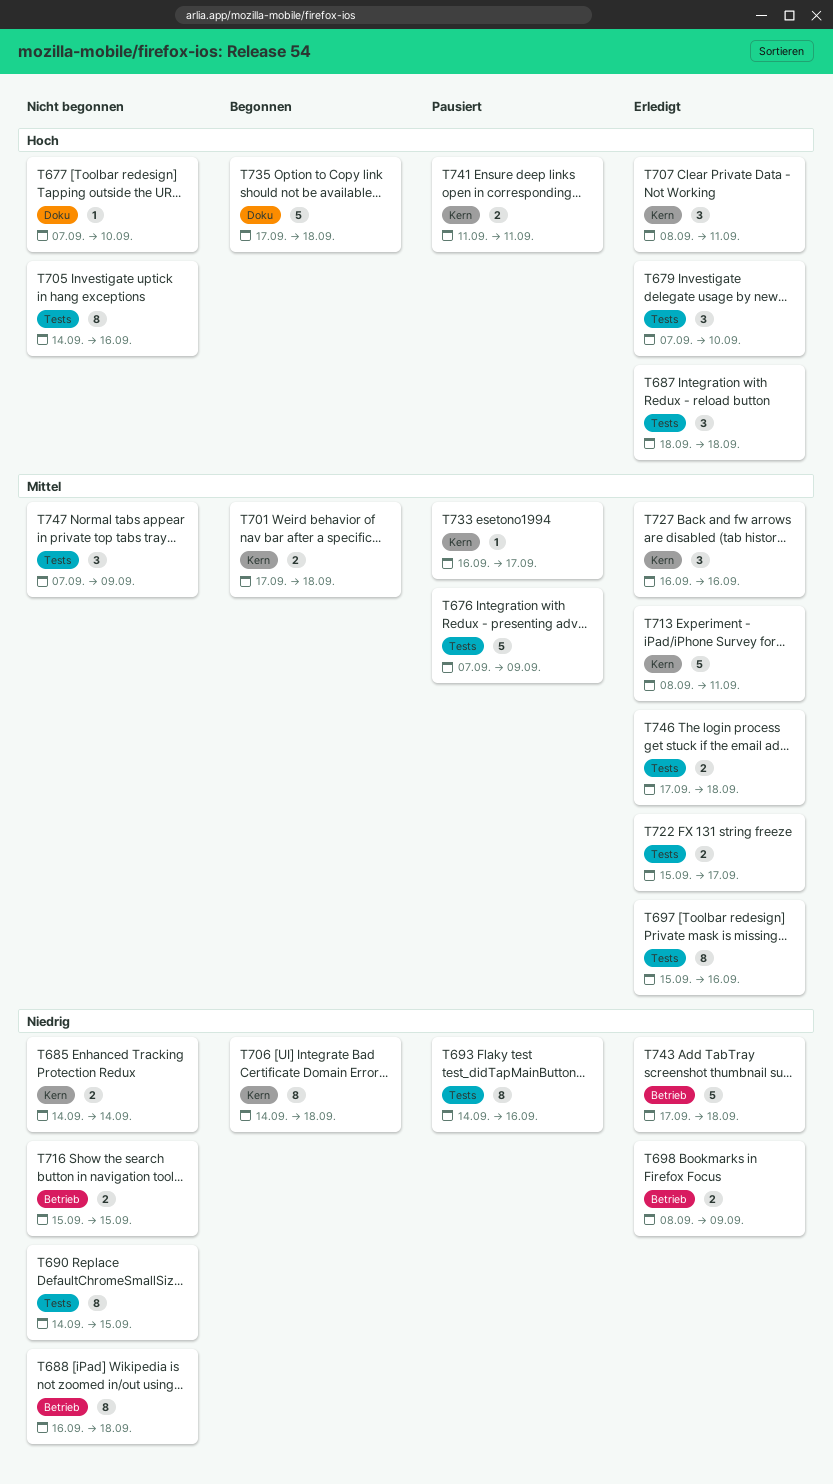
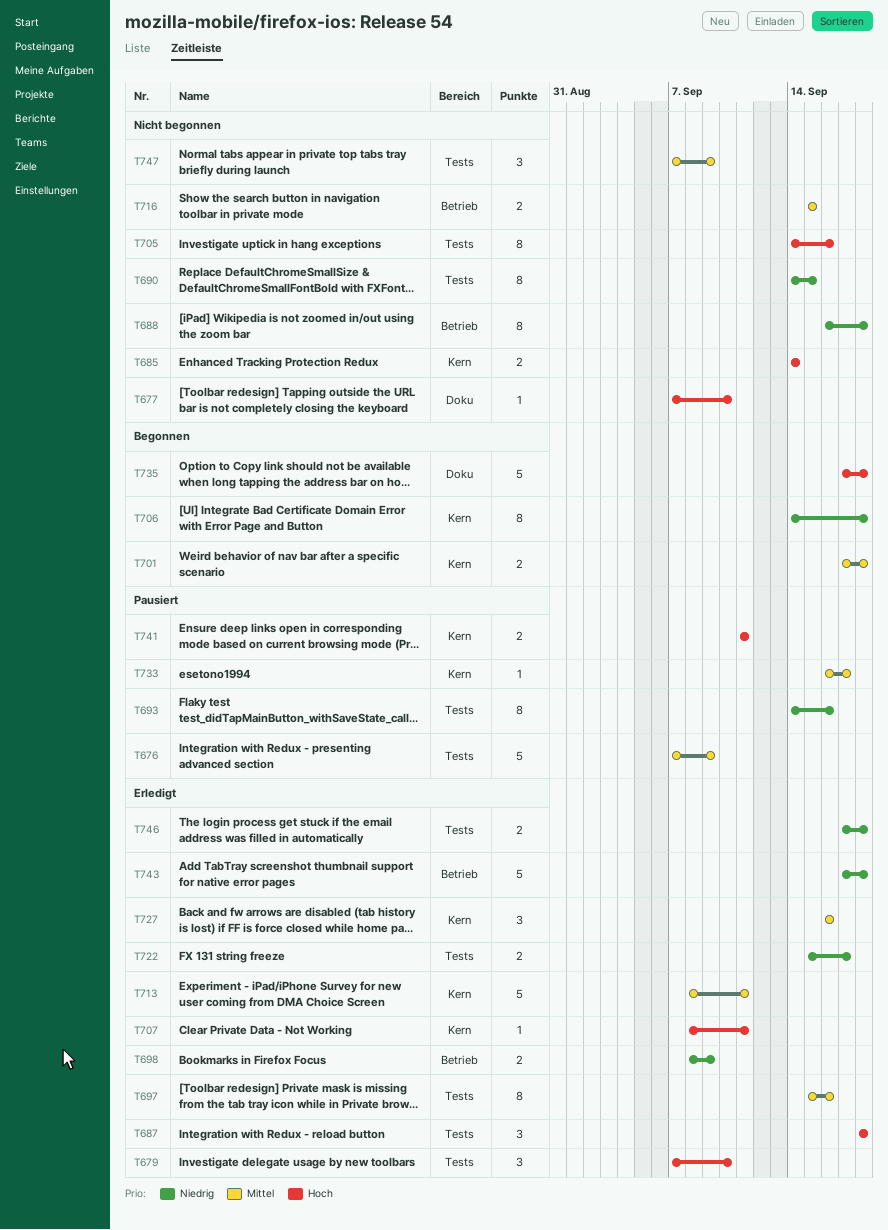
T685, priority: Niedrig -> Hoch
T707, estimate: 3 -> 1
T716, priority: Niedrig -> Mittel
T722, priority: Mittel -> Niedrig
T746, priority: Mittel -> Niedrig

